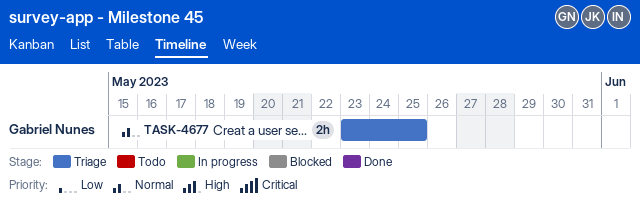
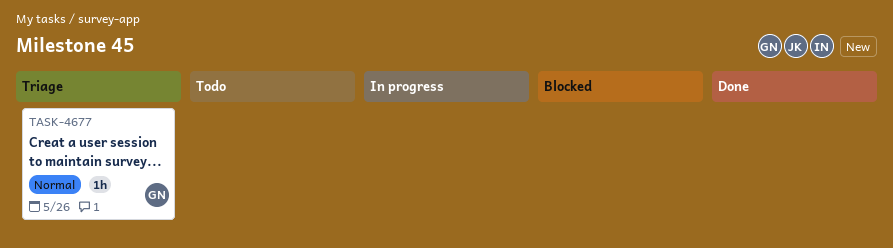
TASK-4677, estimate: 2h -> 1h
TASK-4677, due: May 25 -> May 26

